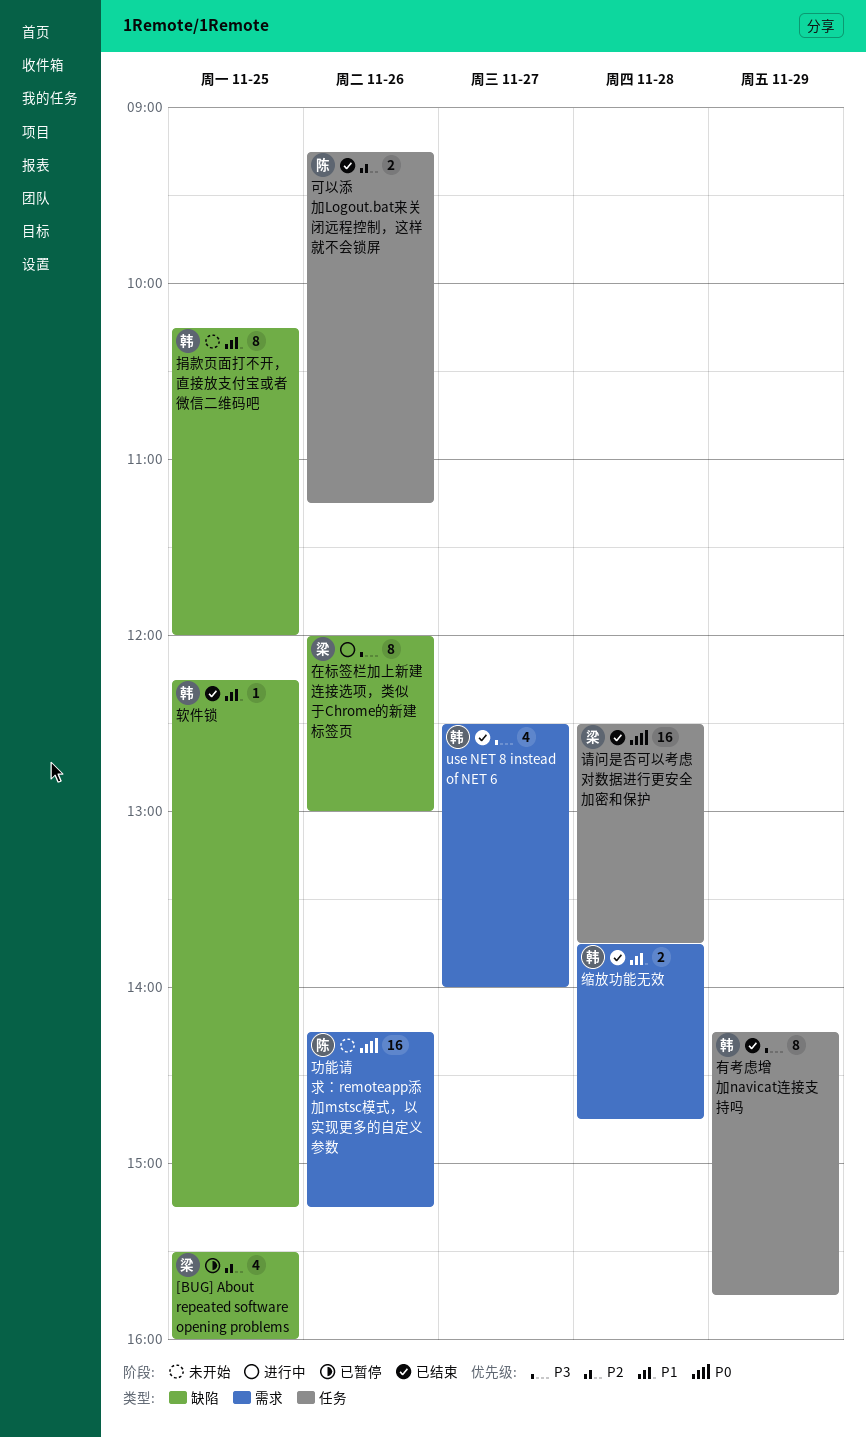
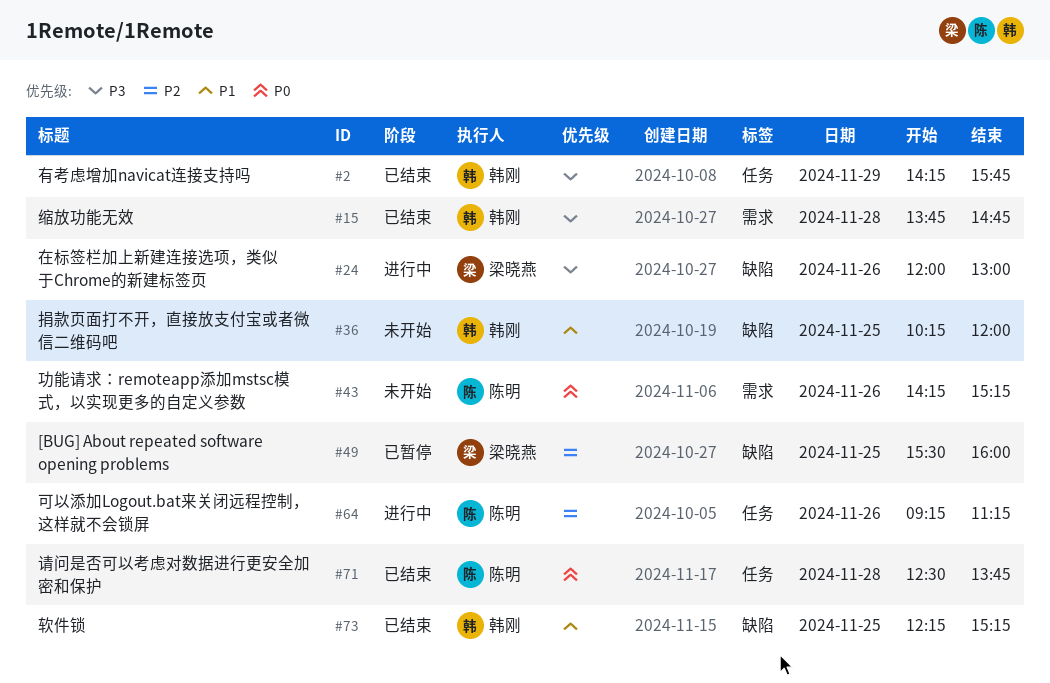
use NET 8 instead of NET 6: present -> none
可以添加Logout.bat来关闭远程控制，这样就不会锁屏, status: 已结束 -> 进行中
缩放功能无效, priority: P1 -> P3
请问是否可以考虑对数据进行更安全加密和保护, owner: 梁晓燕 -> 陈明

